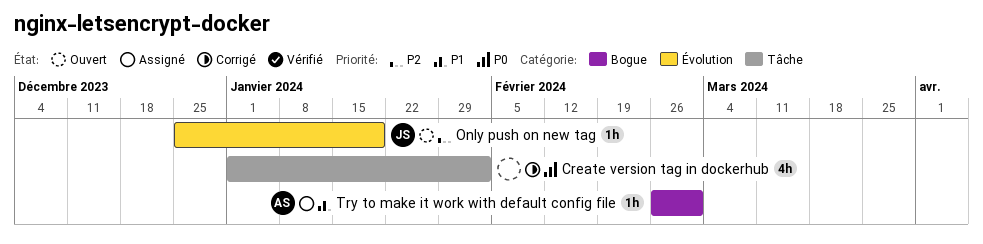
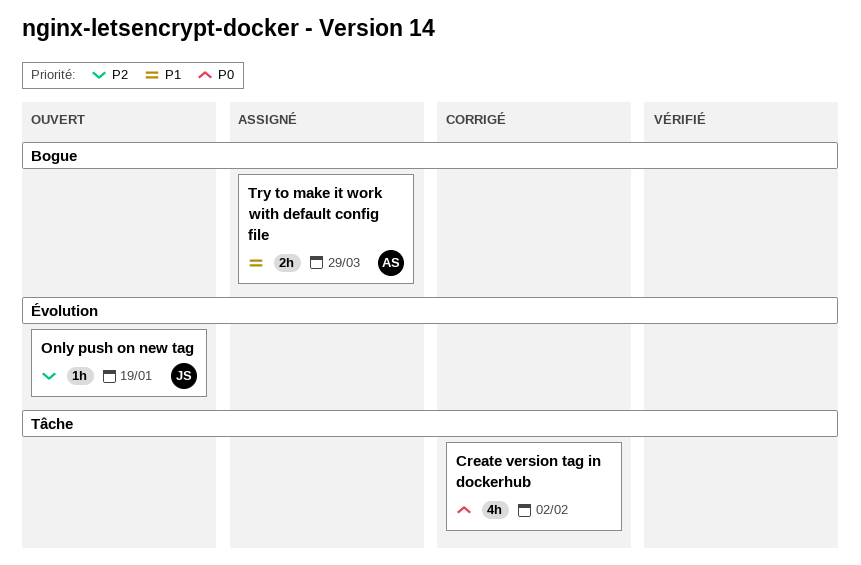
Try to make it work with default config file, estimate: 1h -> 2h
Try to make it work with default config file, due: Mar 1 -> Mar 29

